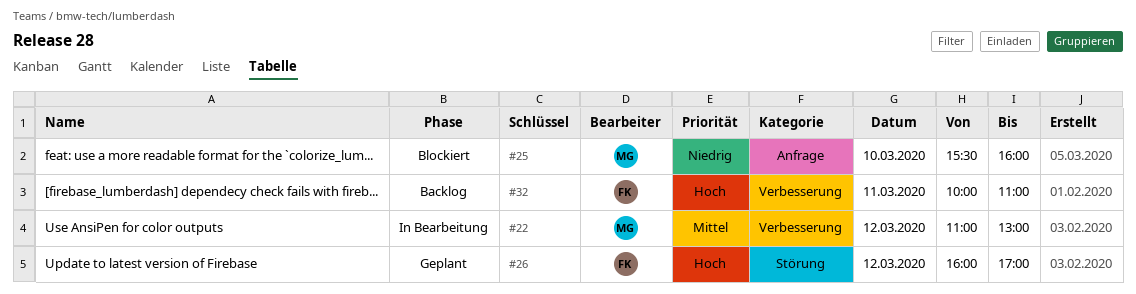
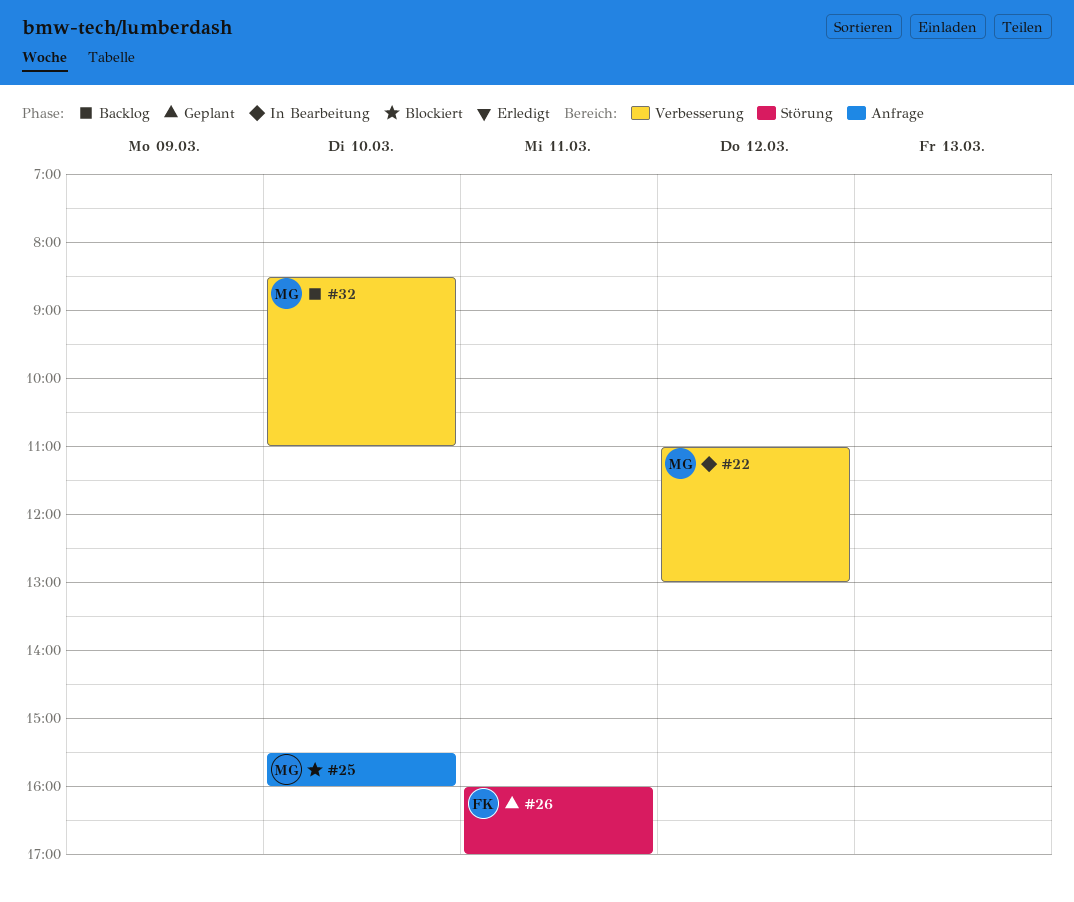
#26, day: Mar 12 -> Mar 11
#32, owner: FK -> MG
#32, day: Mar 11 -> Mar 10
#32, begins: 10:00 -> 08:30

